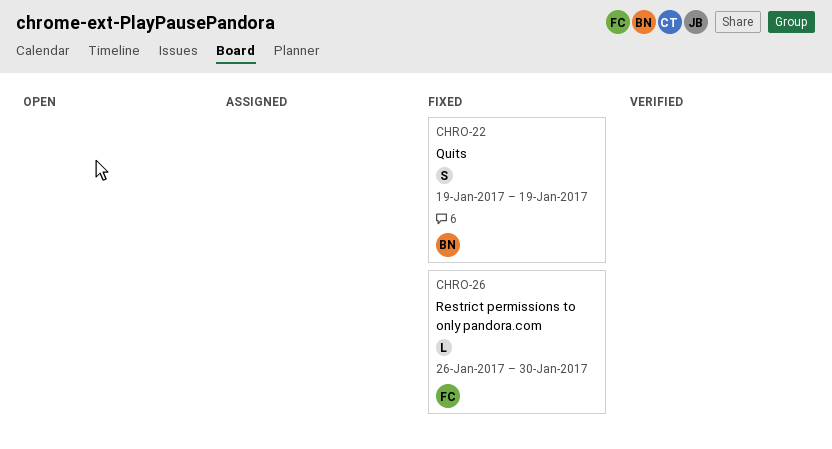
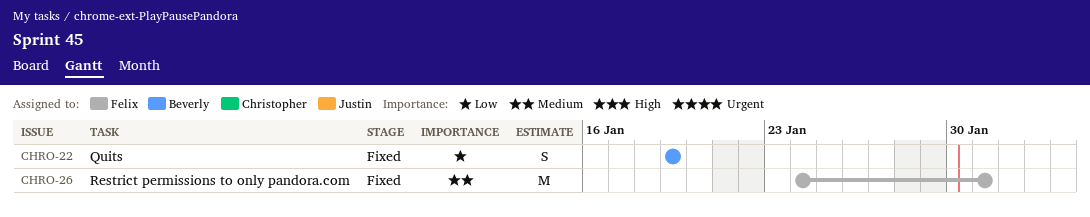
CHRO-26, estimate: L -> M
CHRO-26, start: Jan 26 -> Jan 24
CHRO-26, due: Jan 30 -> Jan 31

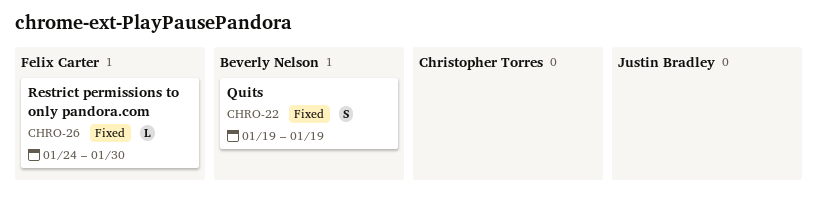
CHRO-26, estimate: M -> L
CHRO-26, due: Jan 31 -> Jan 30

